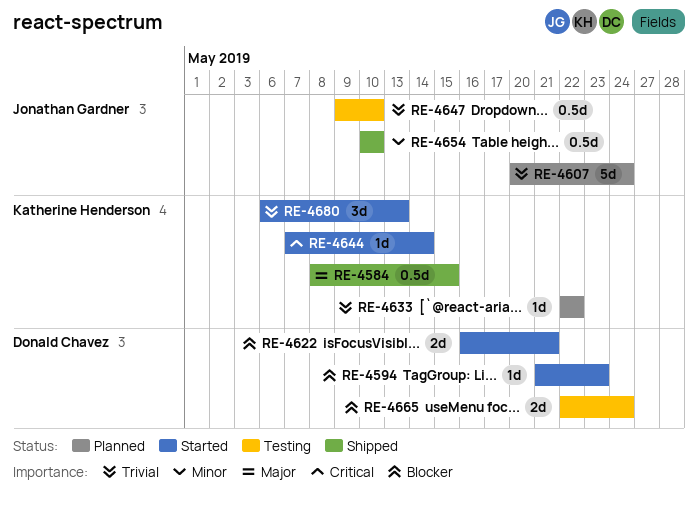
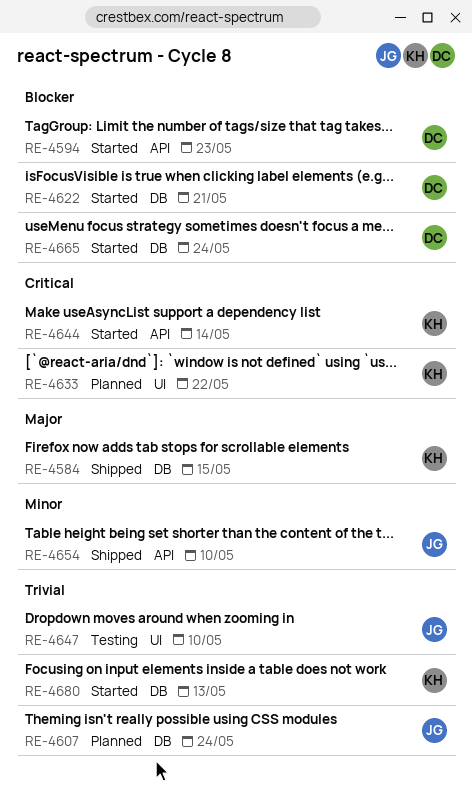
RE-4633, priority: Trivial -> Critical
RE-4665, status: Testing -> Started

